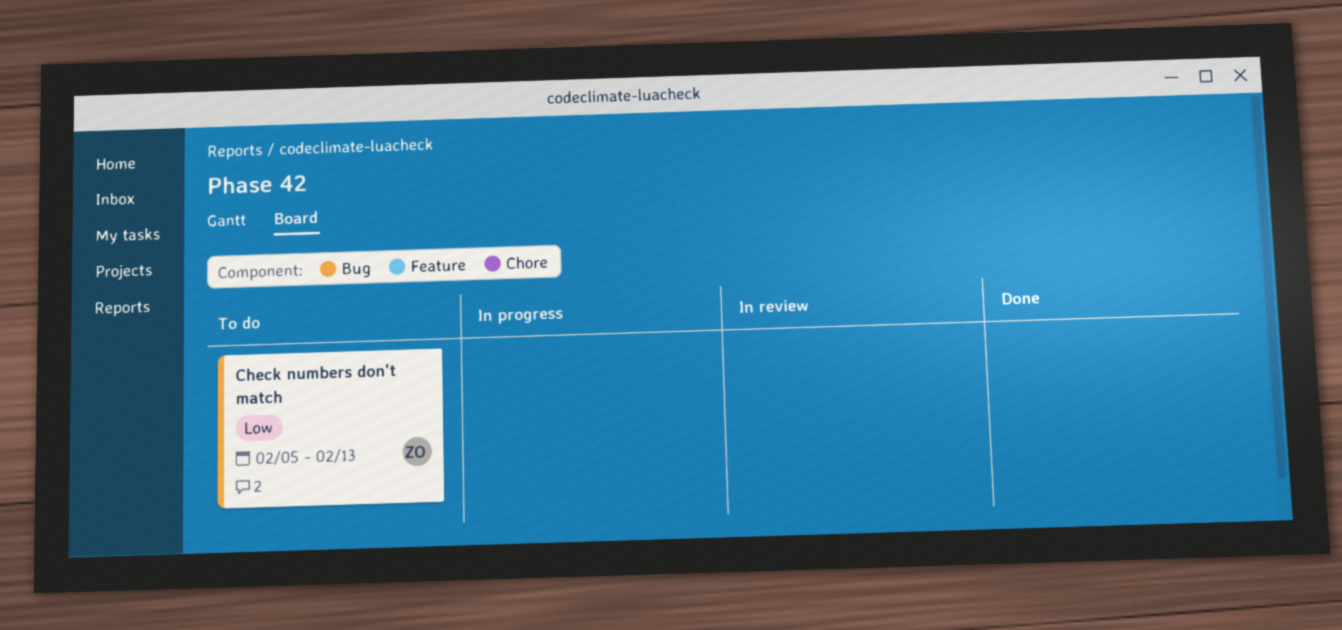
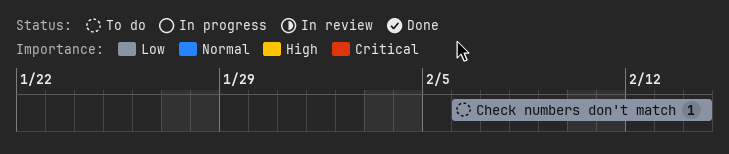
Check numbers don't match, start: Feb 5 -> Feb 6
Check numbers don't match, due: Feb 13 -> Feb 14

